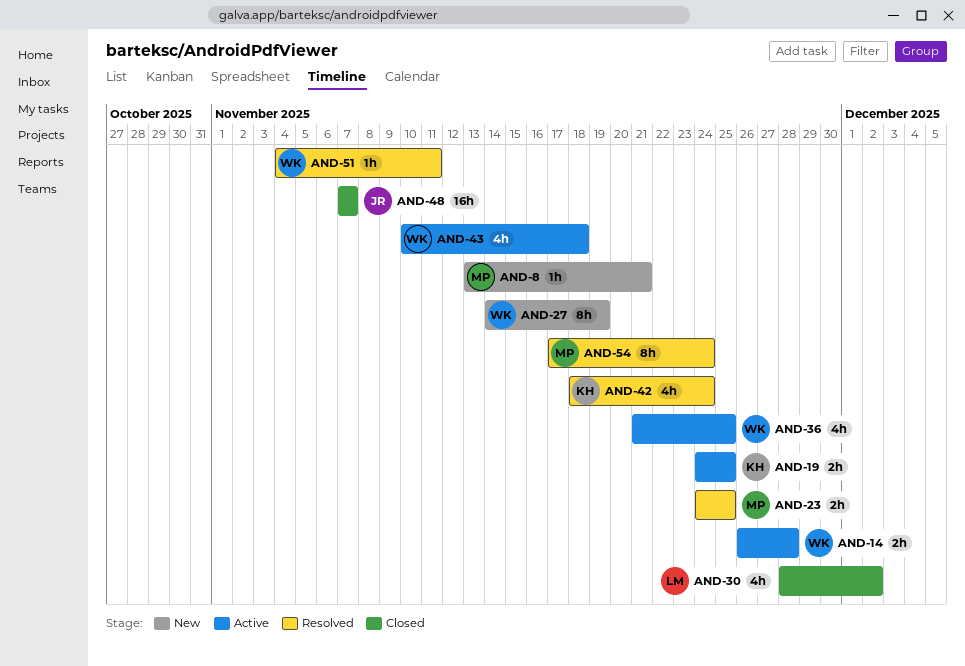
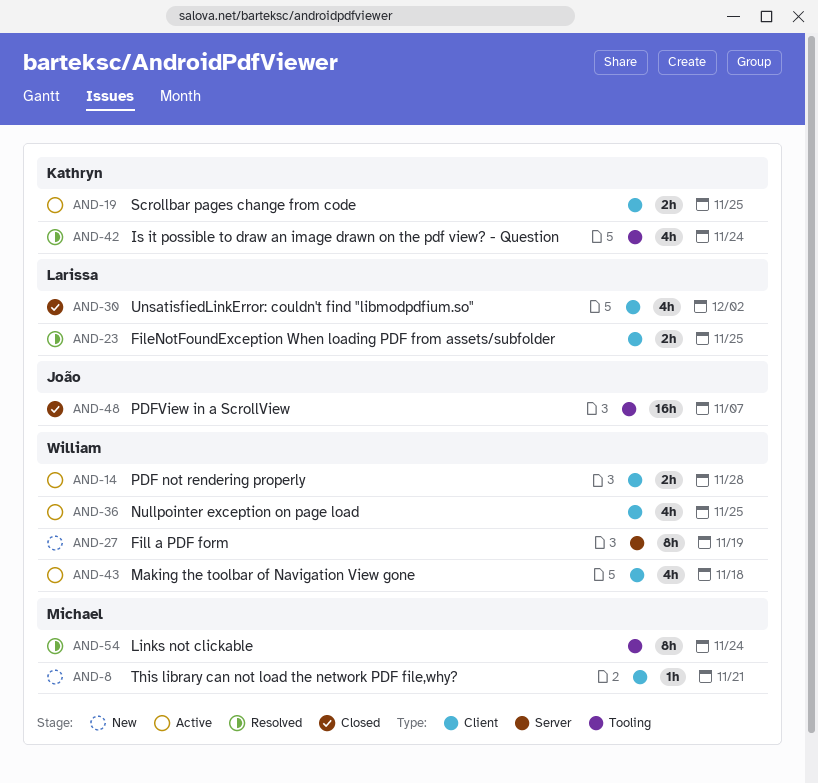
AND-23, owner: Michael -> Larissa
AND-51: present -> none

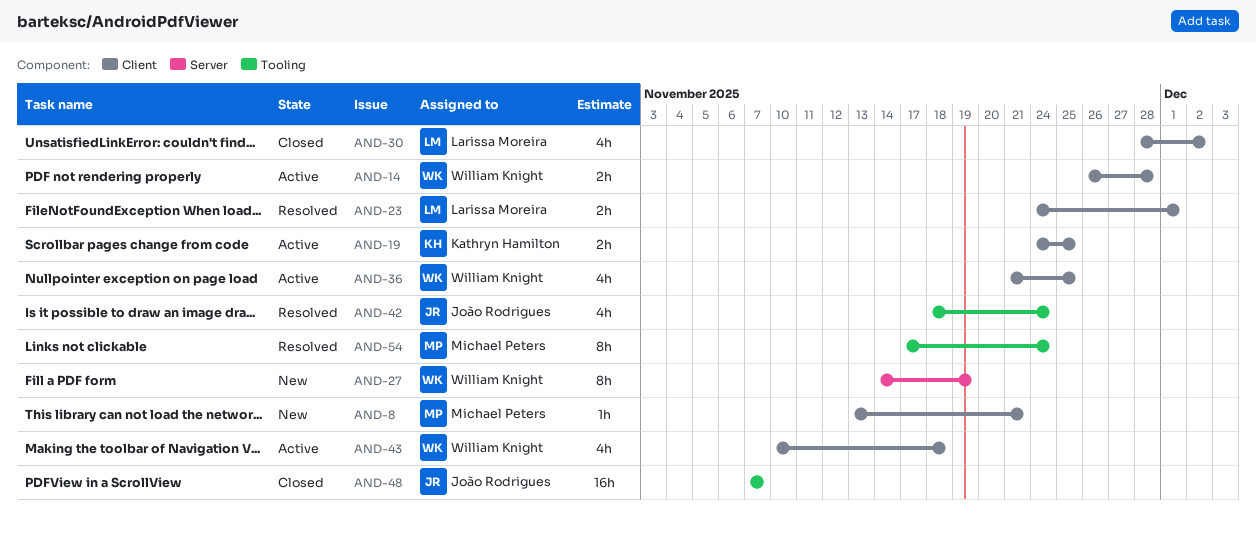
AND-23, due: Nov 25 -> Dec 1
AND-42, owner: Kathryn Hamilton -> João Rodrigues

